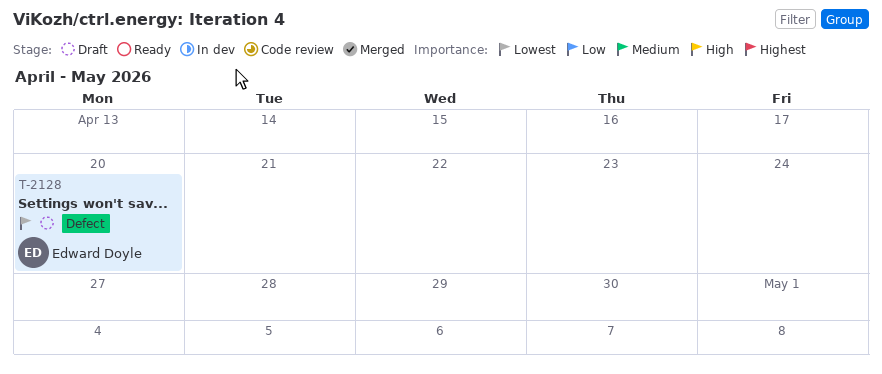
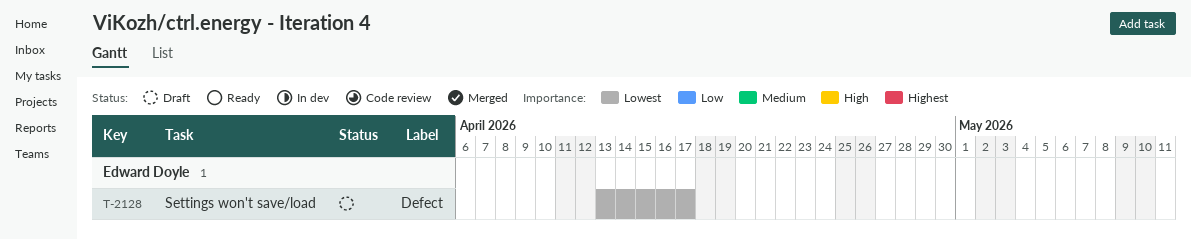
T-2128, due: Apr 20 -> Apr 17

